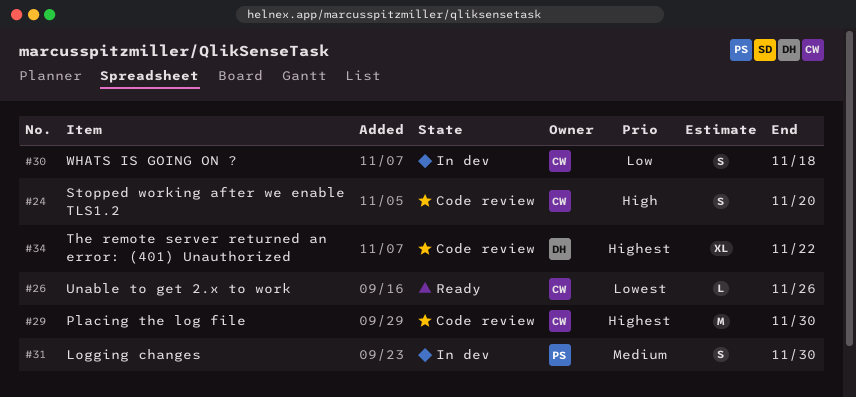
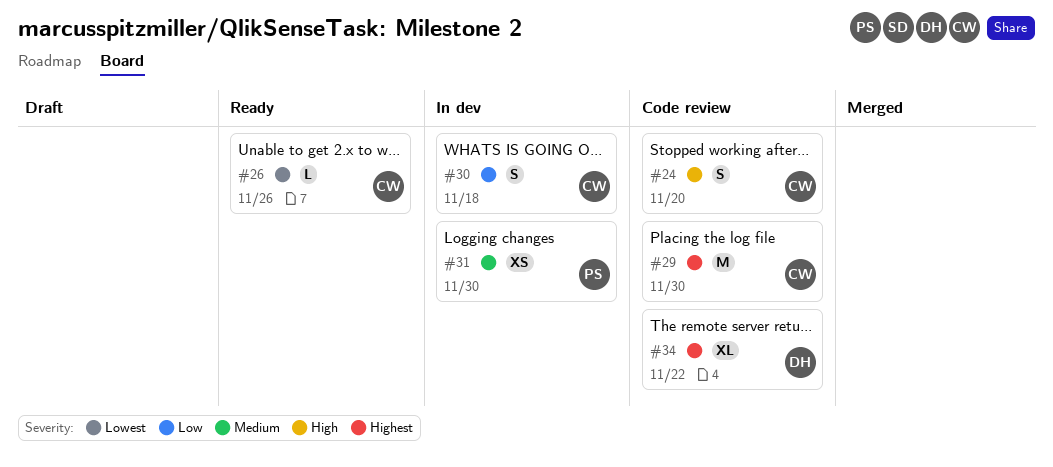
#31, estimate: S -> XS

